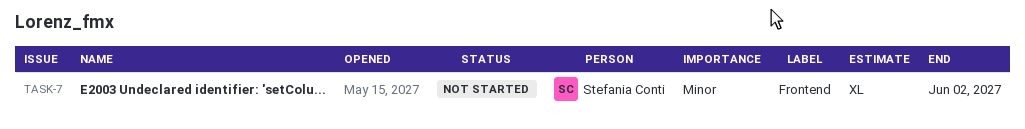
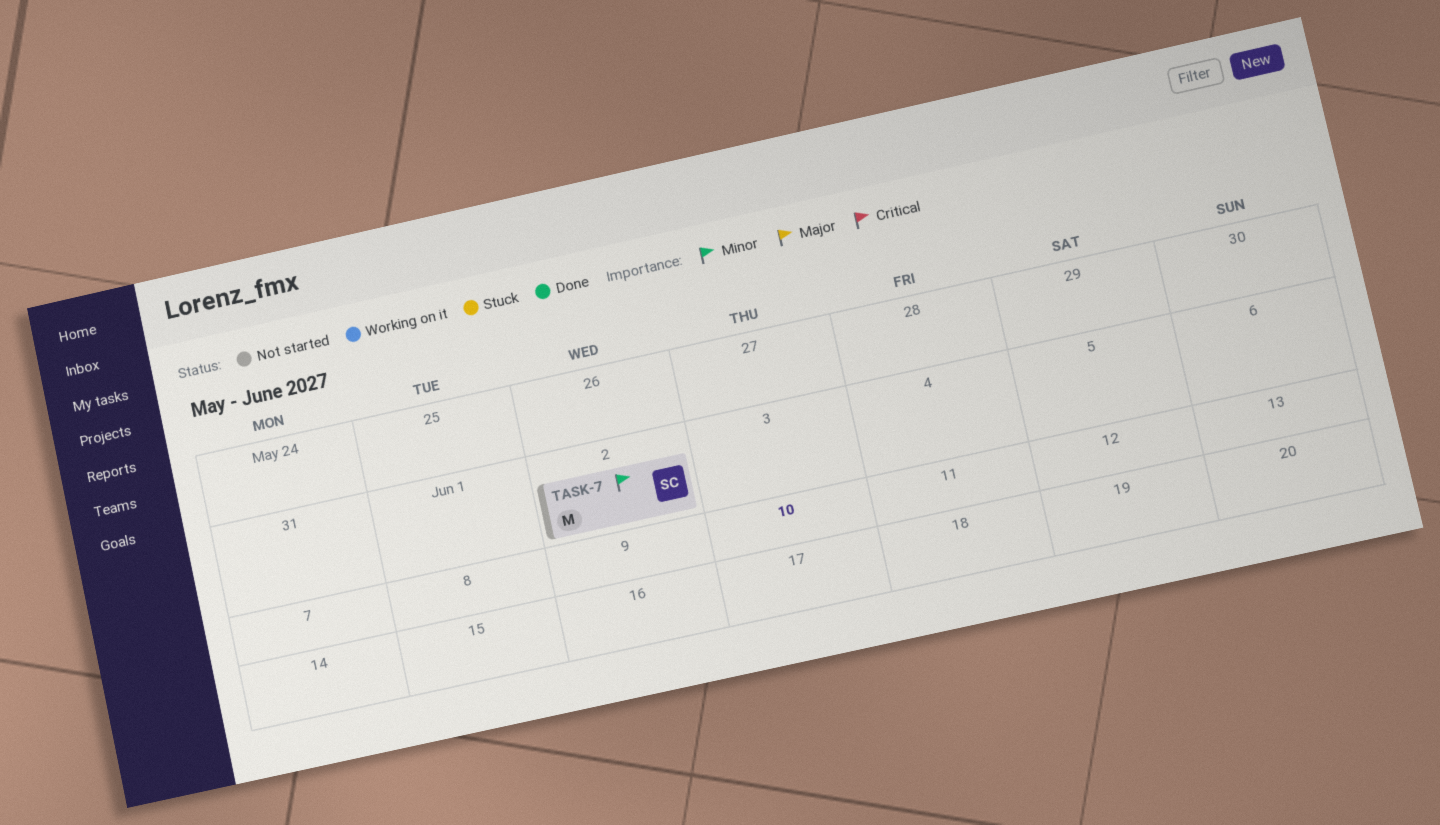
TASK-7, estimate: XL -> M

